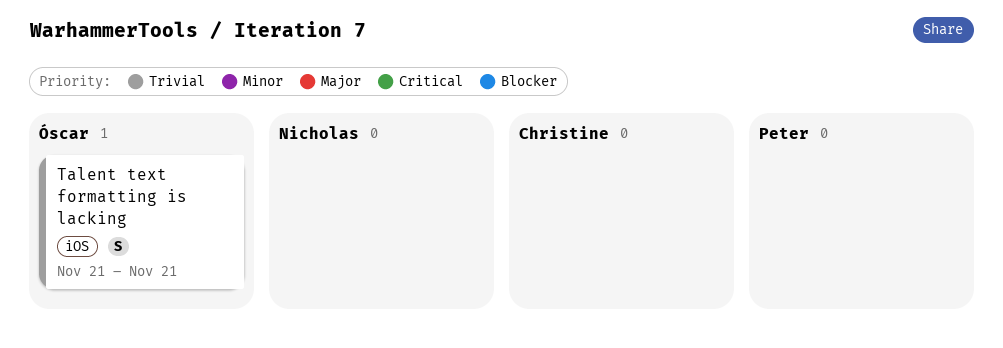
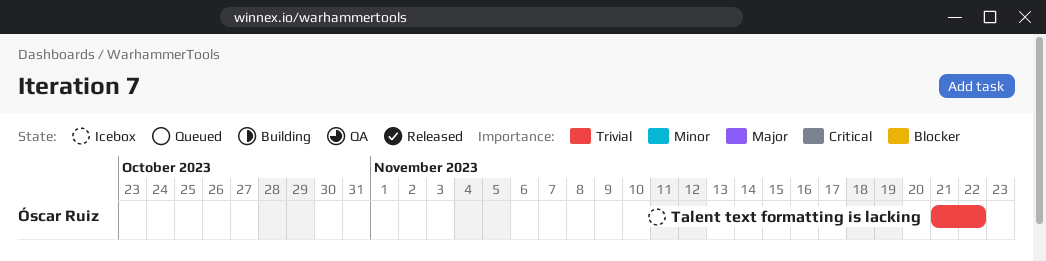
Talent text formatting is lacking, due: Nov 21 -> Nov 22

